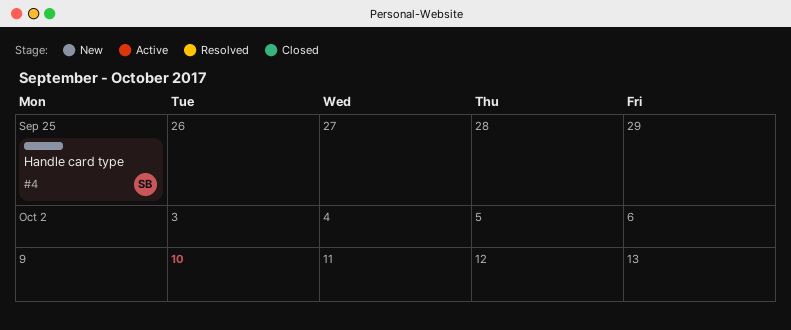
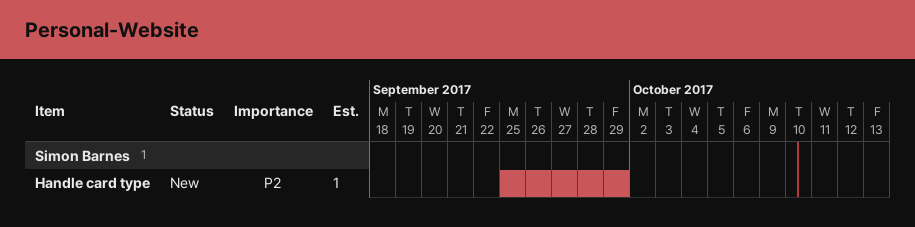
Handle card type, due: Sep 25 -> Sep 29

